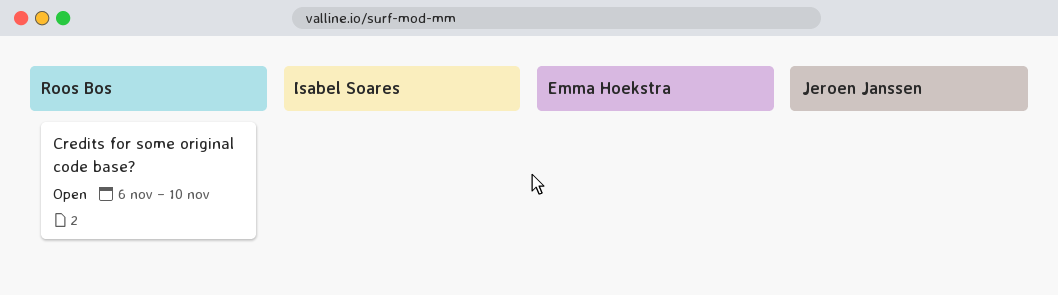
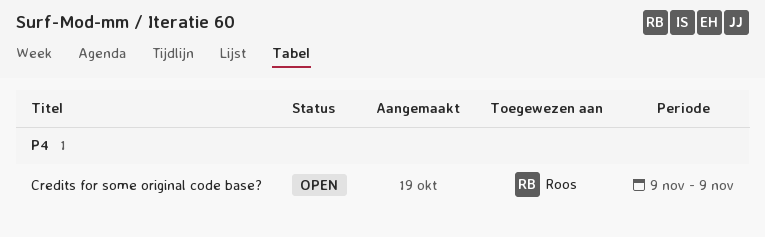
Credits for some original code base?, start: Nov 6 -> Nov 9
Credits for some original code base?, due: Nov 10 -> Nov 9

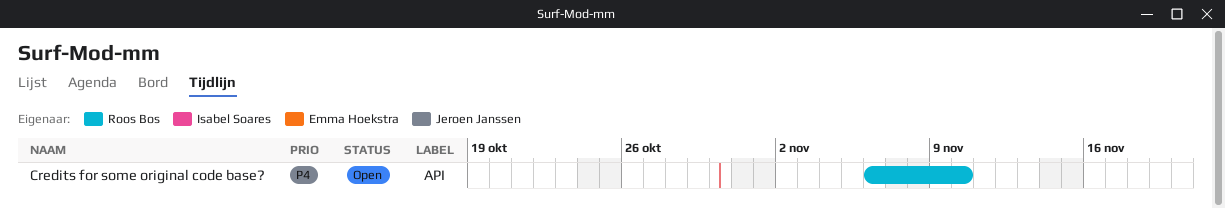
Credits for some original code base?, start: Nov 9 -> Nov 6
Credits for some original code base?, due: Nov 9 -> Nov 10

